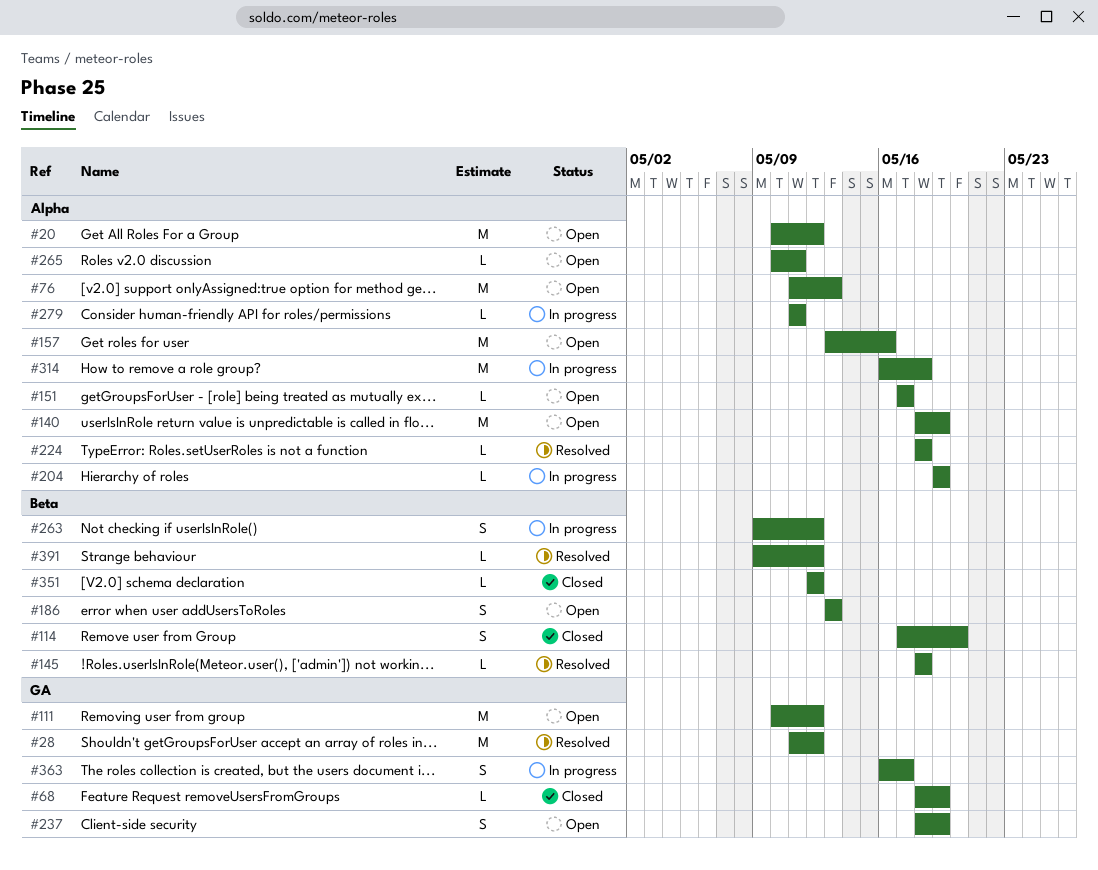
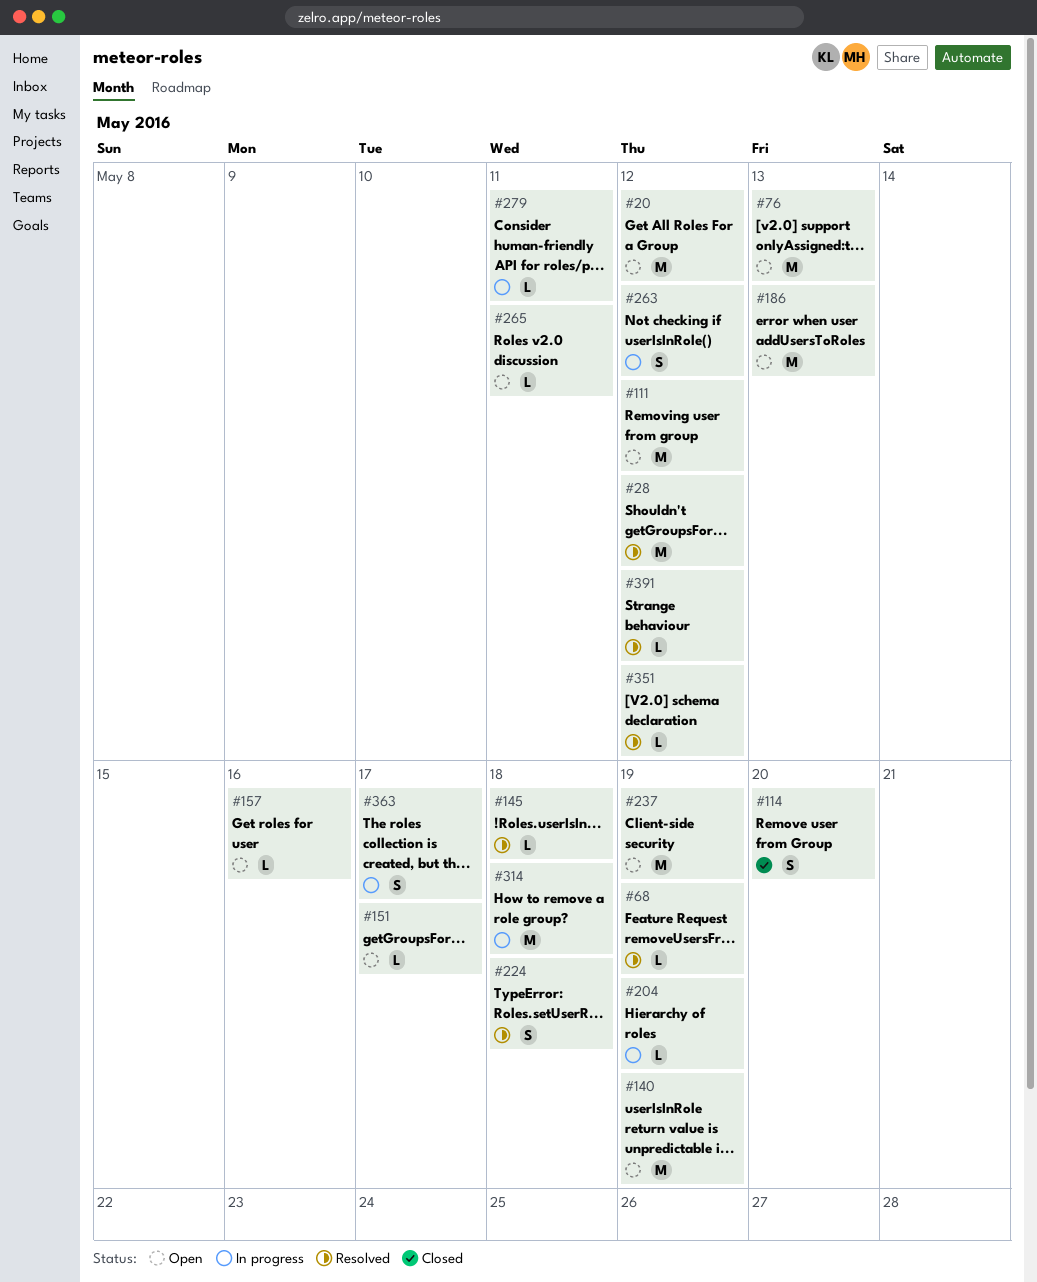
#68, status: Closed -> Resolved
#157, estimate: M -> L
#186, estimate: S -> M
#224, estimate: L -> S
#237, estimate: S -> M
#351, status: Closed -> Resolved

